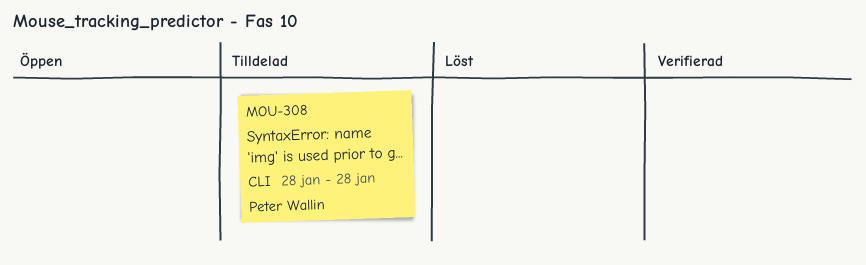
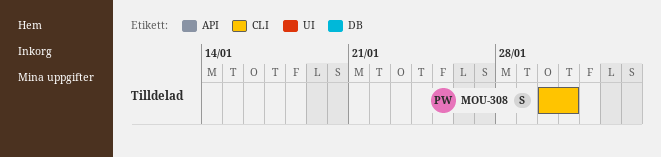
MOU-308, start: Jan 28 -> Jan 30
MOU-308, due: Jan 28 -> Jan 31

